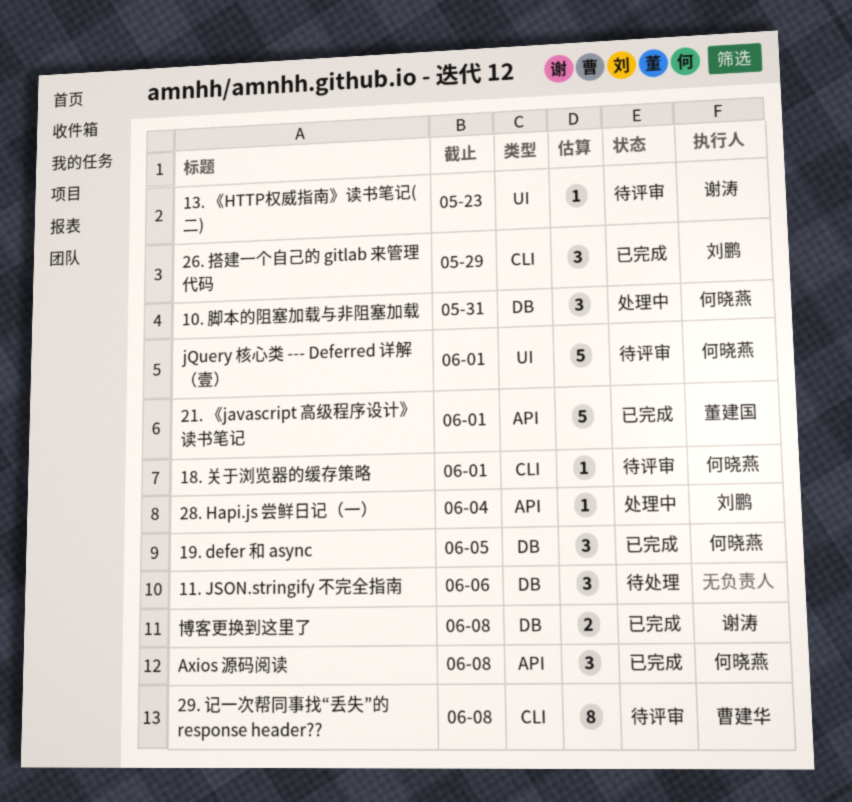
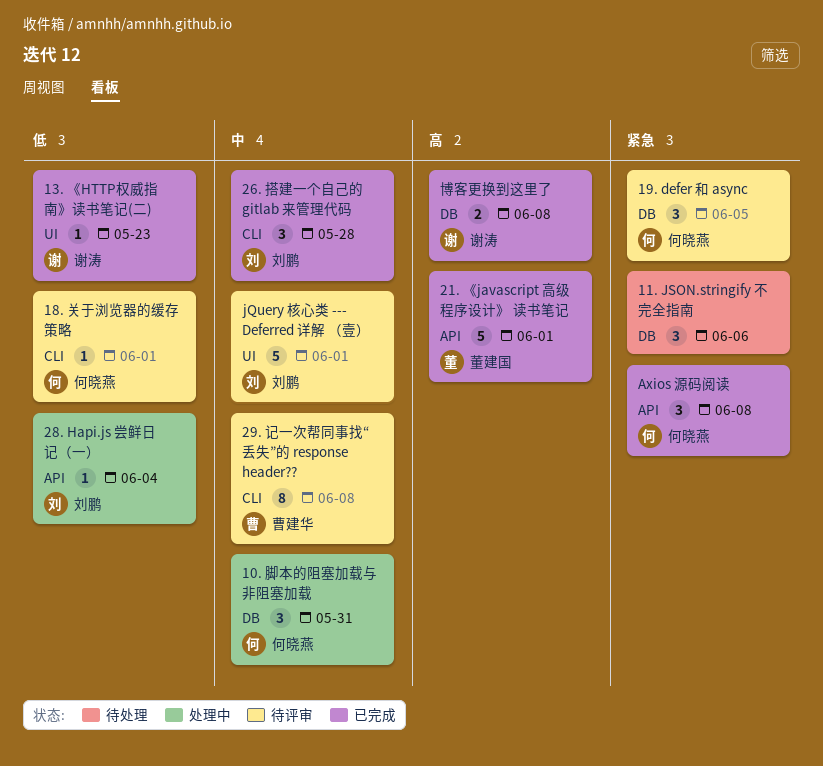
13. 《HTTP权威指南》读书笔记(二), status: 待评审 -> 已完成
19. defer 和 async, status: 已完成 -> 待评审
26. 搭建一个自己的 gitlab 来管理代码, due: May 29 -> May 28
jQuery 核心类 --- Deferred 详解 （壹）, owner: 何晓燕 -> 刘鹏

